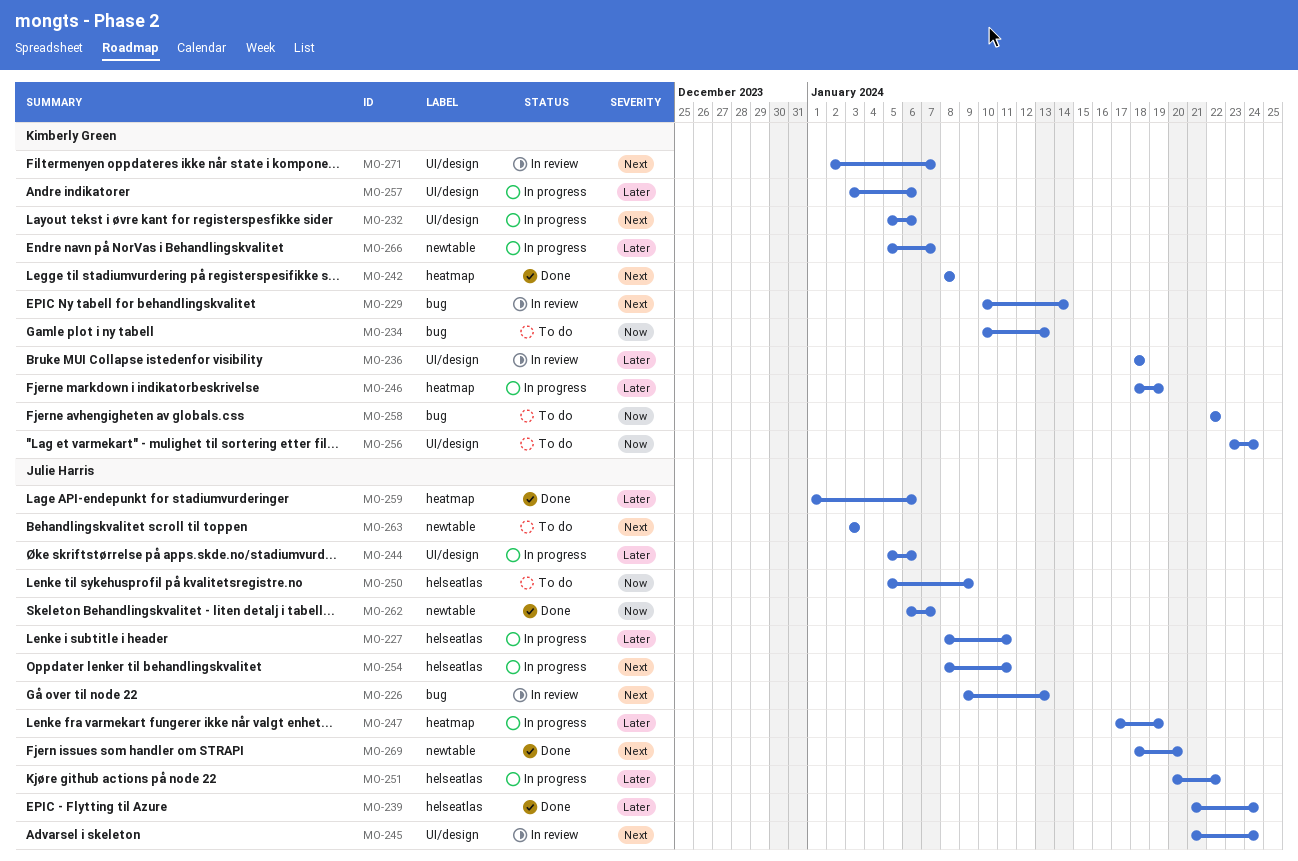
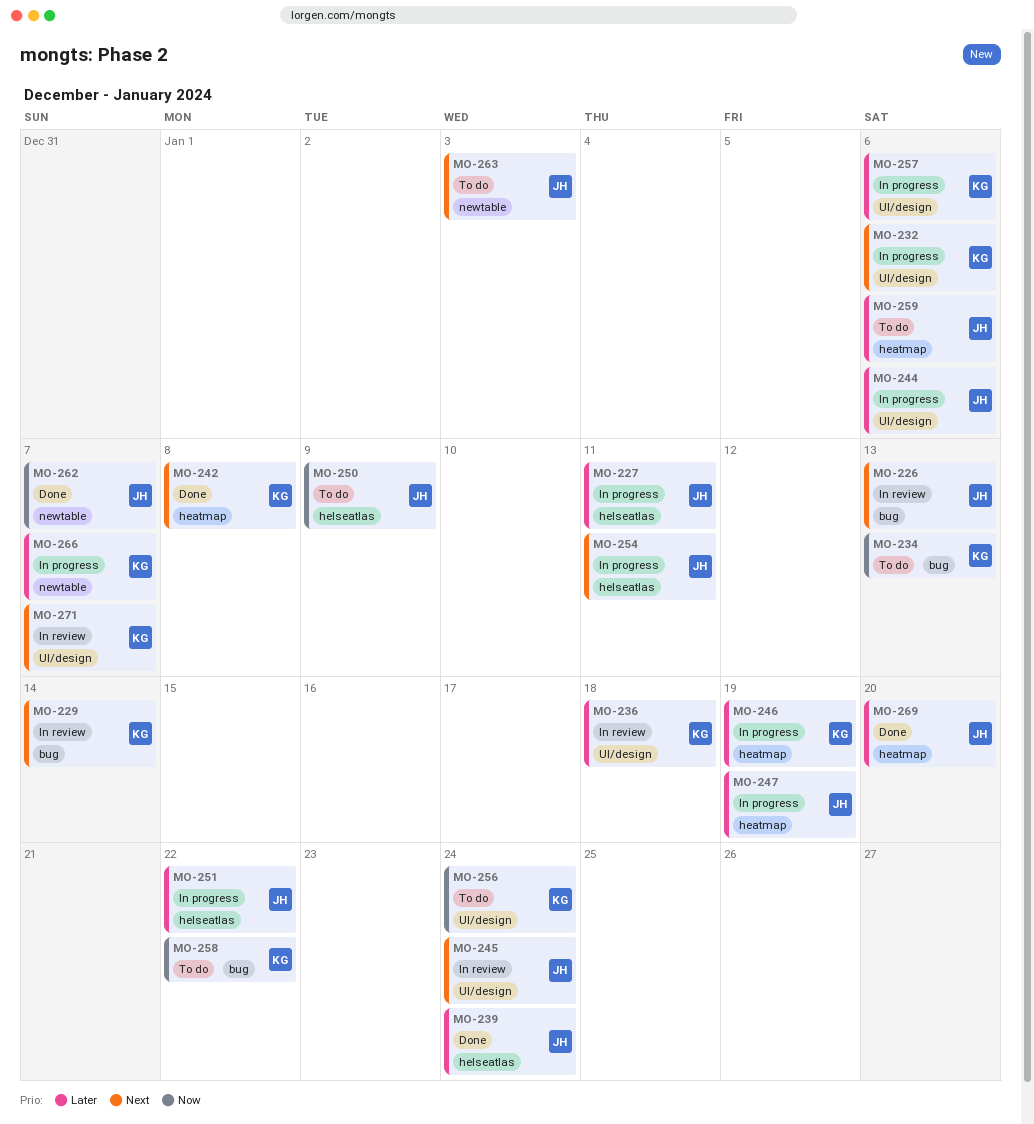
MO-259, status: Done -> To do
MO-269, priority: Next -> Later
MO-269, label: newtable -> heatmap

